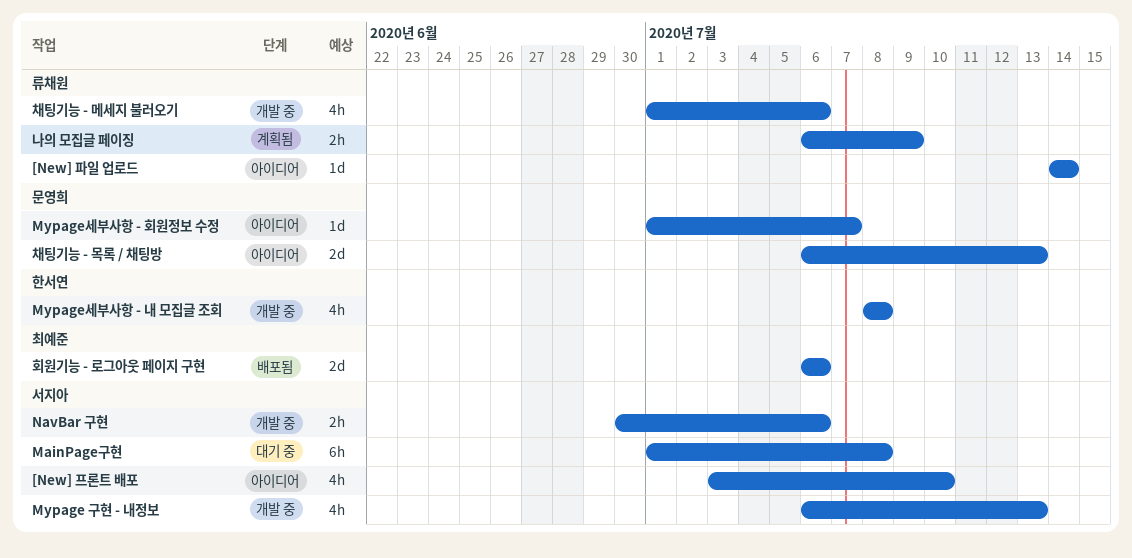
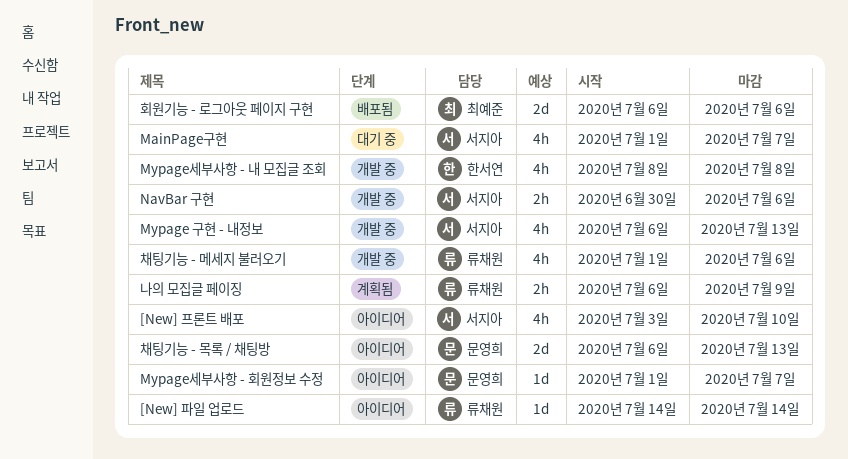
MainPage구현, estimate: 6h -> 4h
MainPage구현, due: Jul 8 -> Jul 7

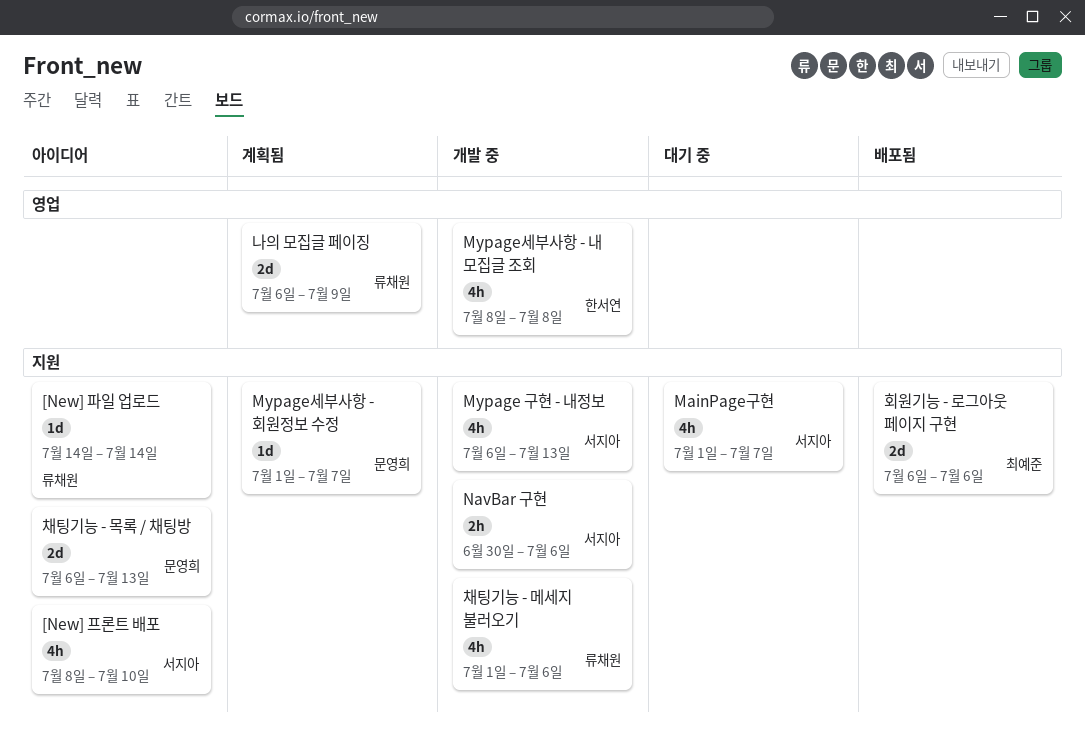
[New] 프론트 배포, start: Jul 3 -> Jul 8
Mypage세부사항 - 회원정보 수정, status: 아이디어 -> 계획됨
나의 모집글 페이징, estimate: 2h -> 2d

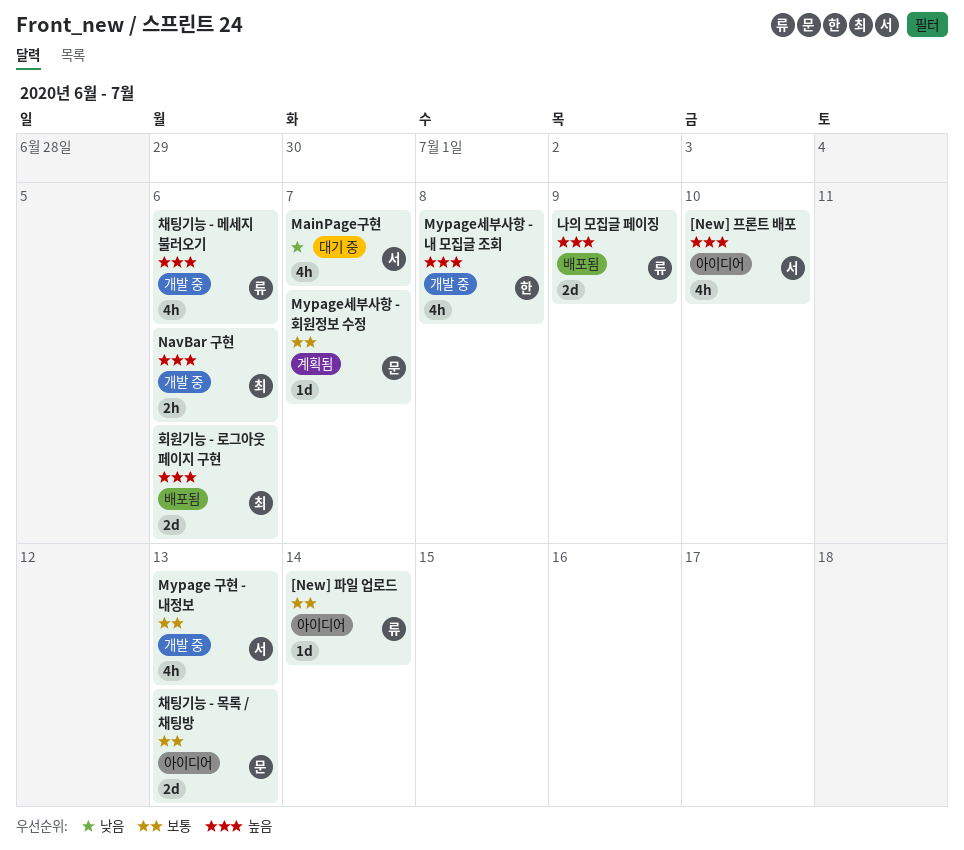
NavBar 구현, owner: 서지아 -> 최예준
나의 모집글 페이징, status: 계획됨 -> 배포됨

